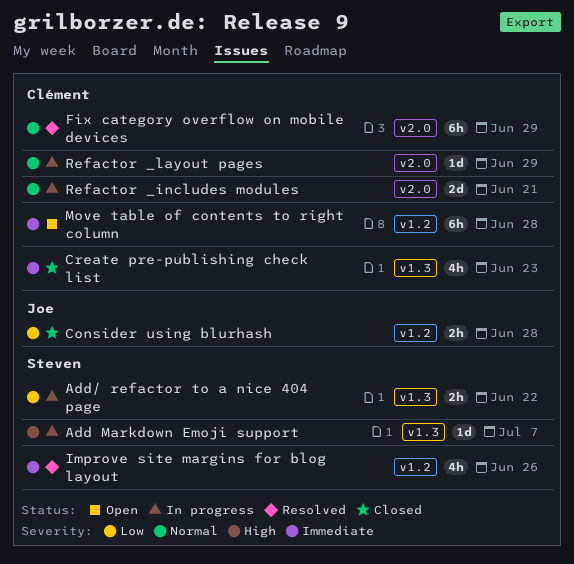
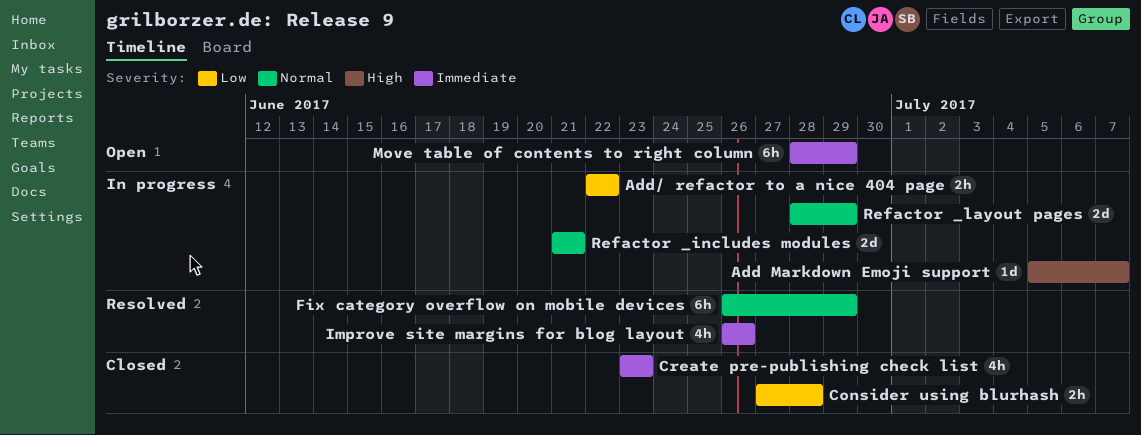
Move table of contents to right column, due: Jun 28 -> Jun 29
Refactor _layout pages, estimate: 1d -> 2d

